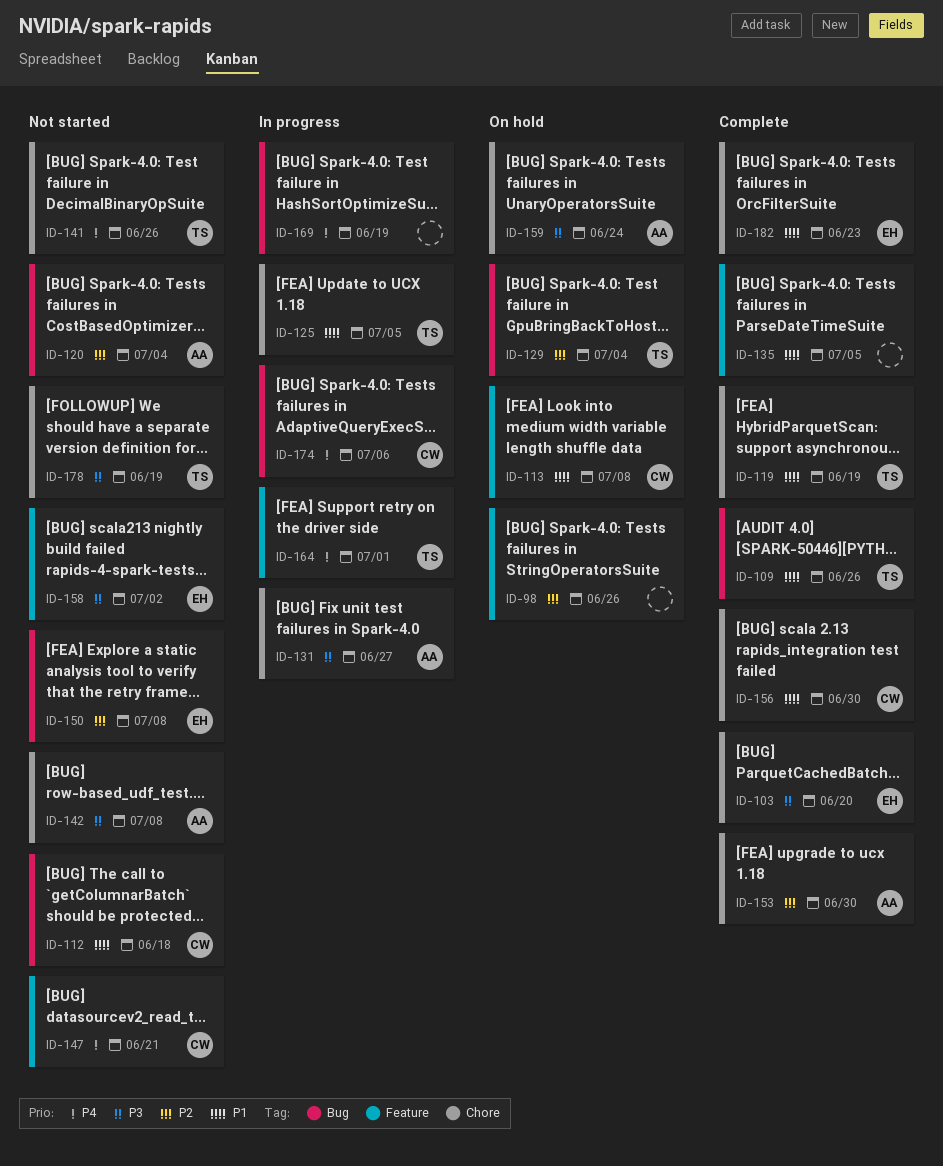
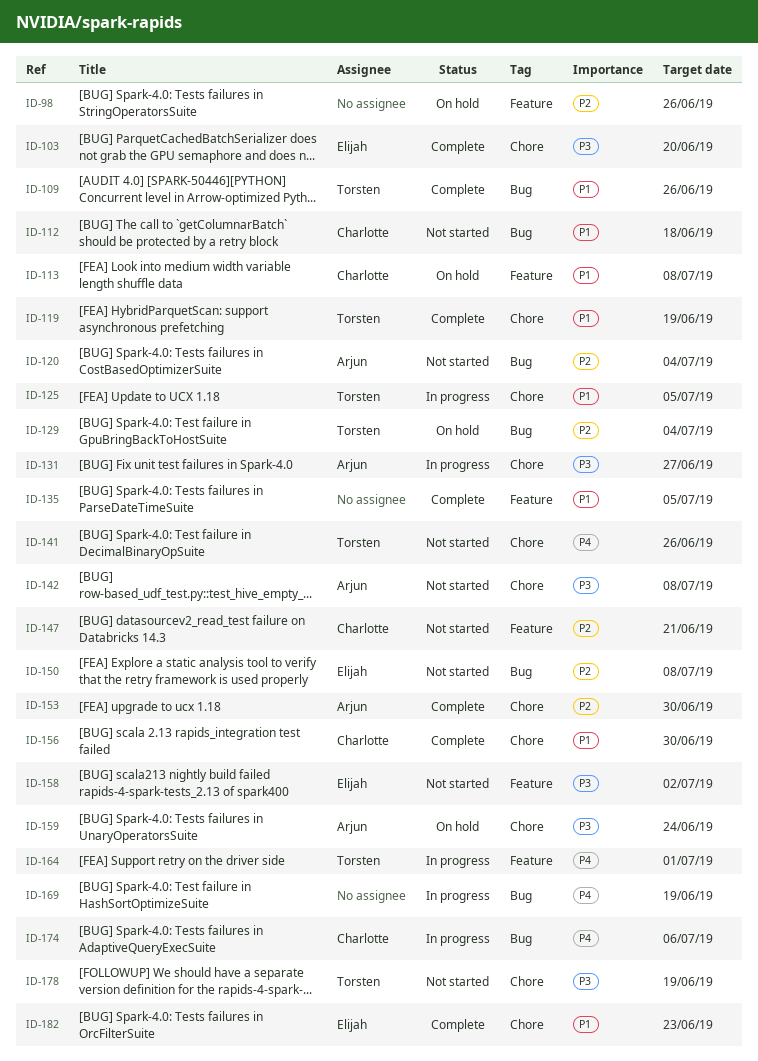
ID-147, priority: P4 -> P2

